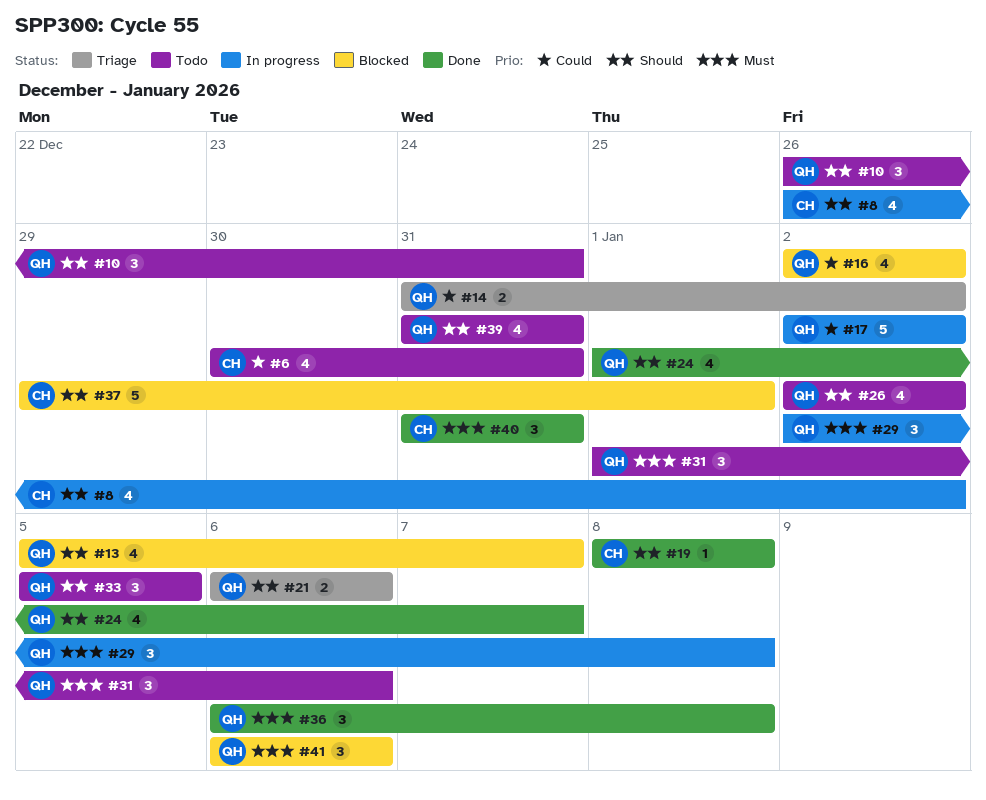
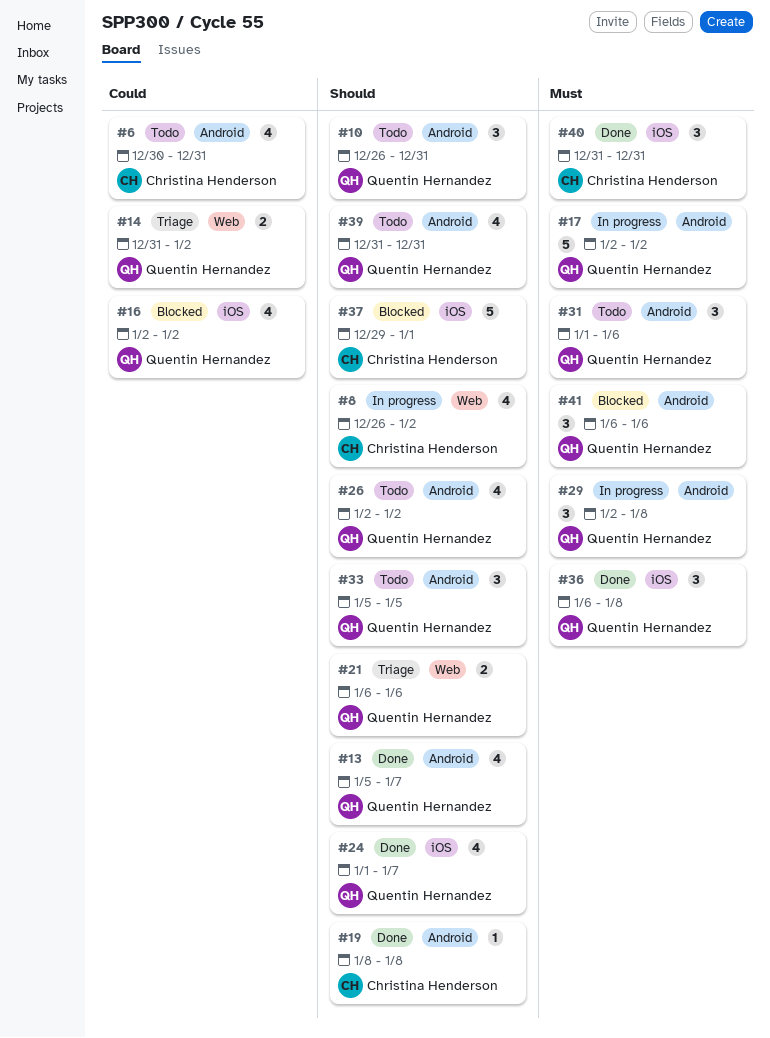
#13, status: Blocked -> Done
#17, priority: Could -> Must

